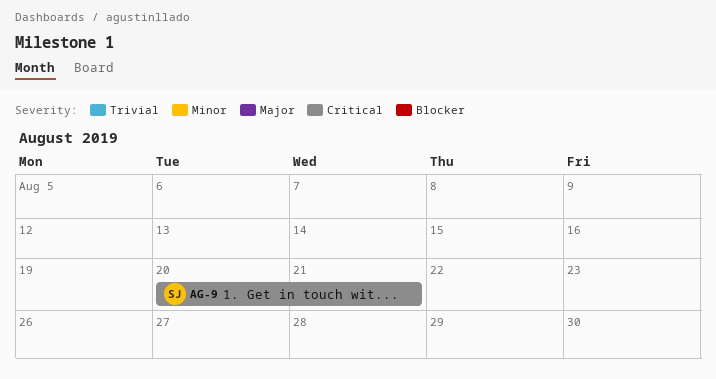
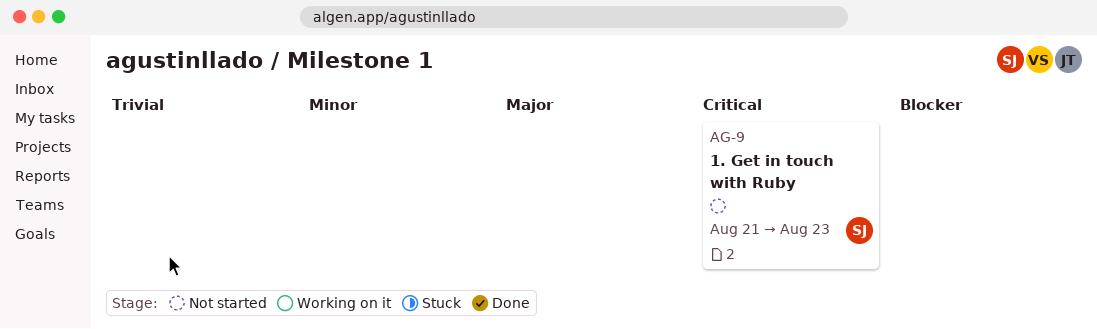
AG-9, start: Aug 20 -> Aug 21
AG-9, due: Aug 21 -> Aug 23

